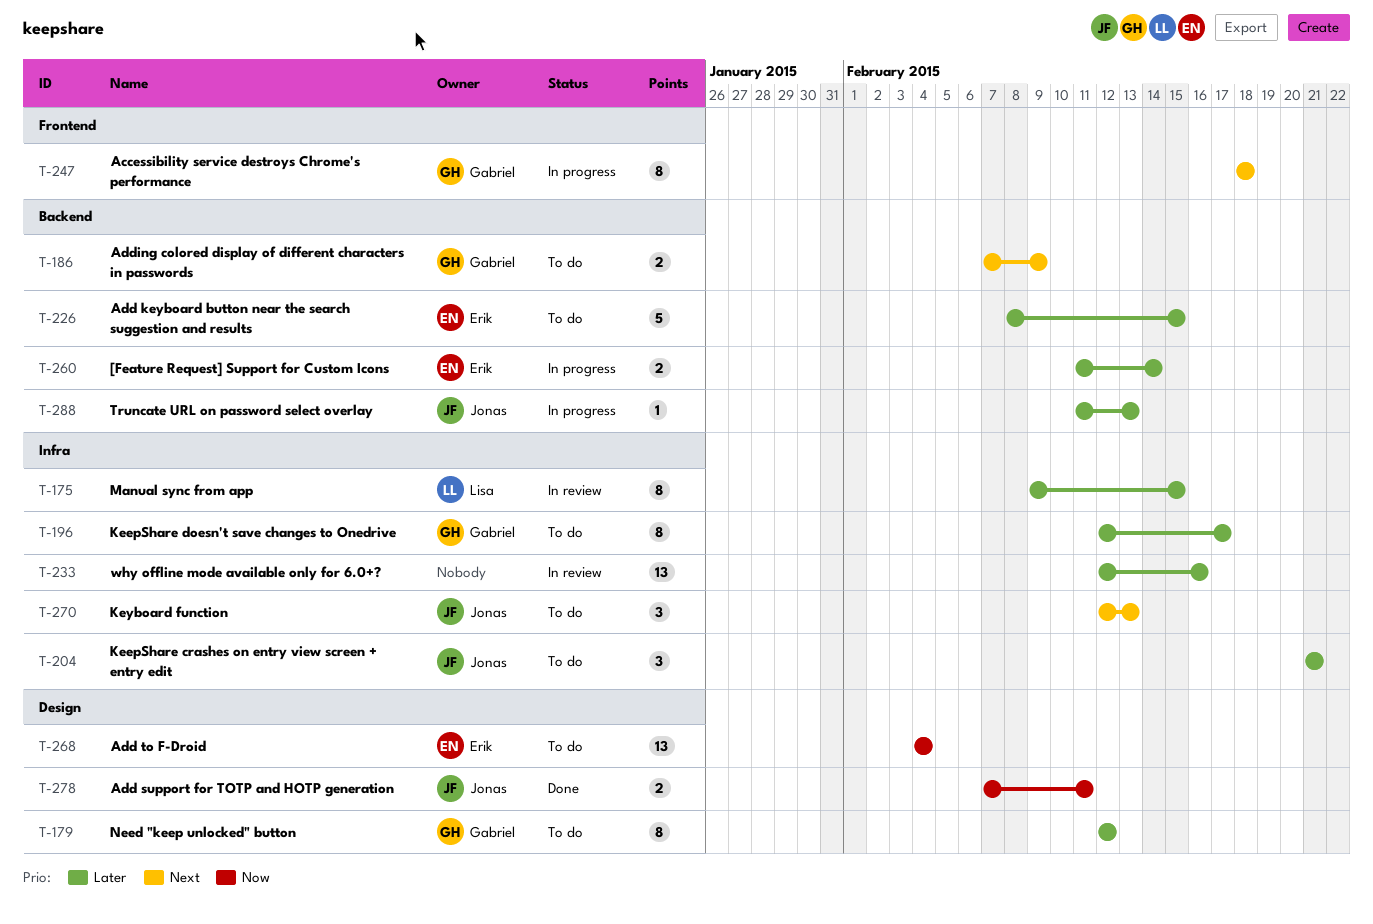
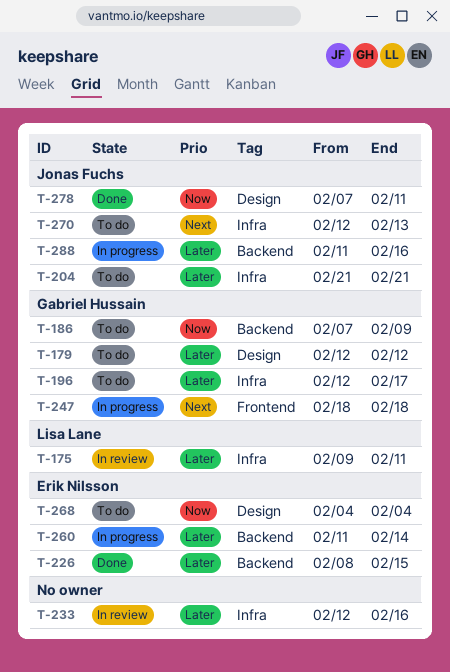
T-175, due: Feb 15 -> Feb 11
T-186, priority: Next -> Now
T-226, status: To do -> Done
T-288, due: Feb 13 -> Feb 16

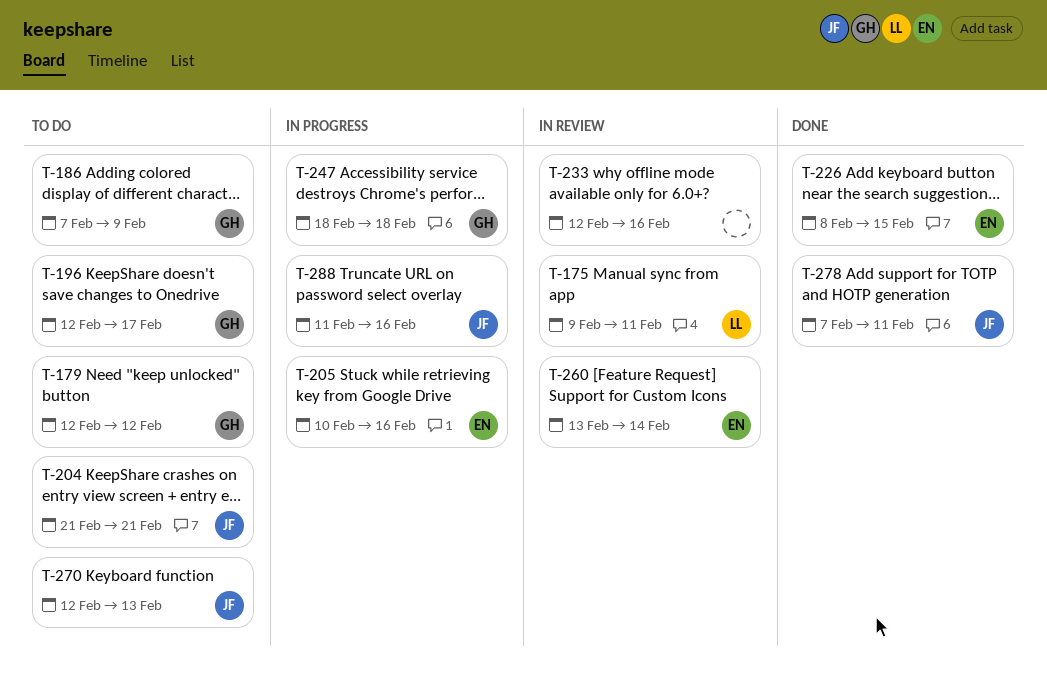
T-205: none -> present
T-260, status: In progress -> In review
T-260, start: Feb 11 -> Feb 13
T-268: present -> none

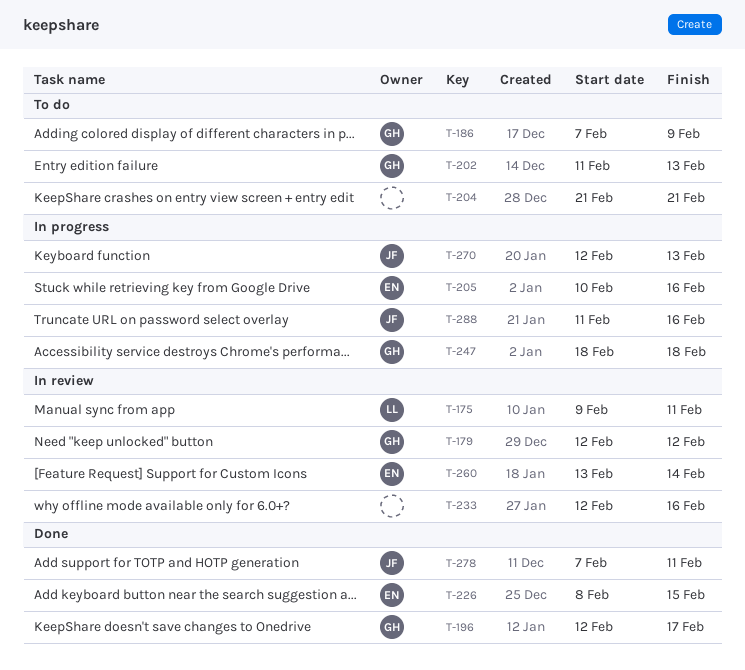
T-179, status: To do -> In review
T-196, status: To do -> Done
T-202: none -> present
T-204, owner: JF -> none
T-270, status: To do -> In progress

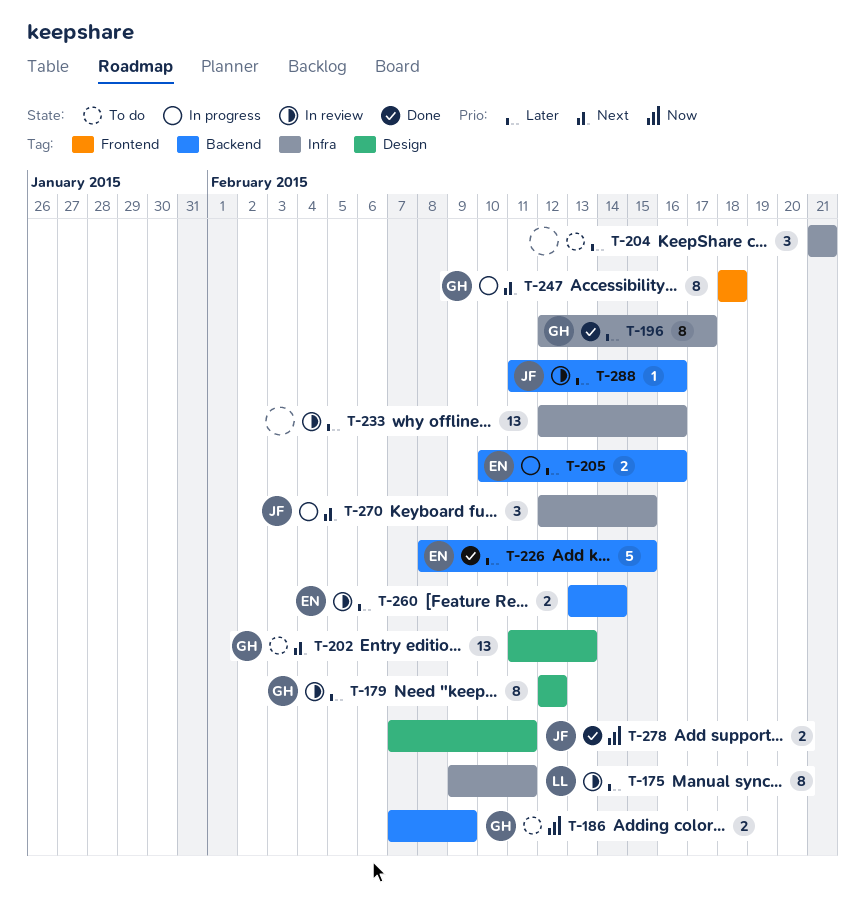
T-270, due: Feb 13 -> Feb 15
T-288, status: In progress -> In review

